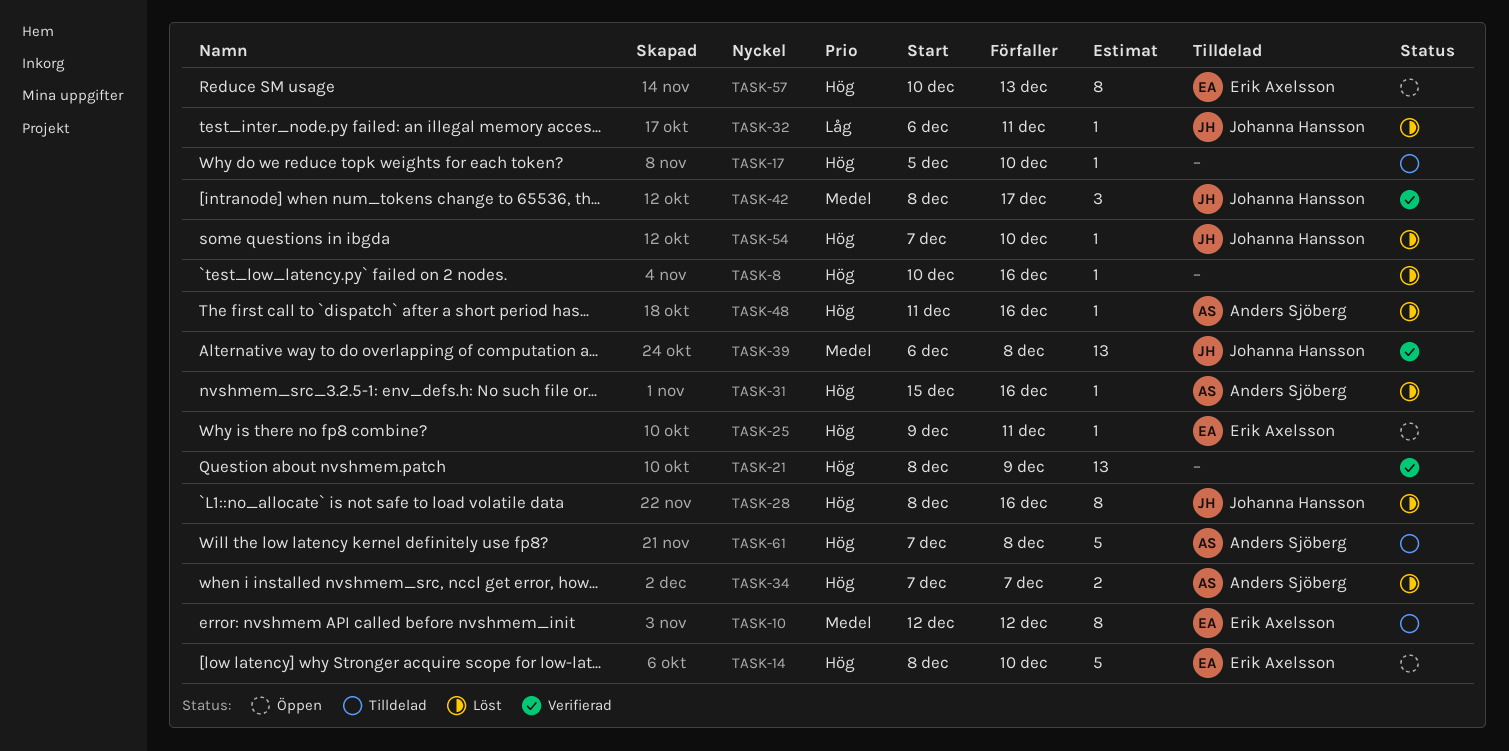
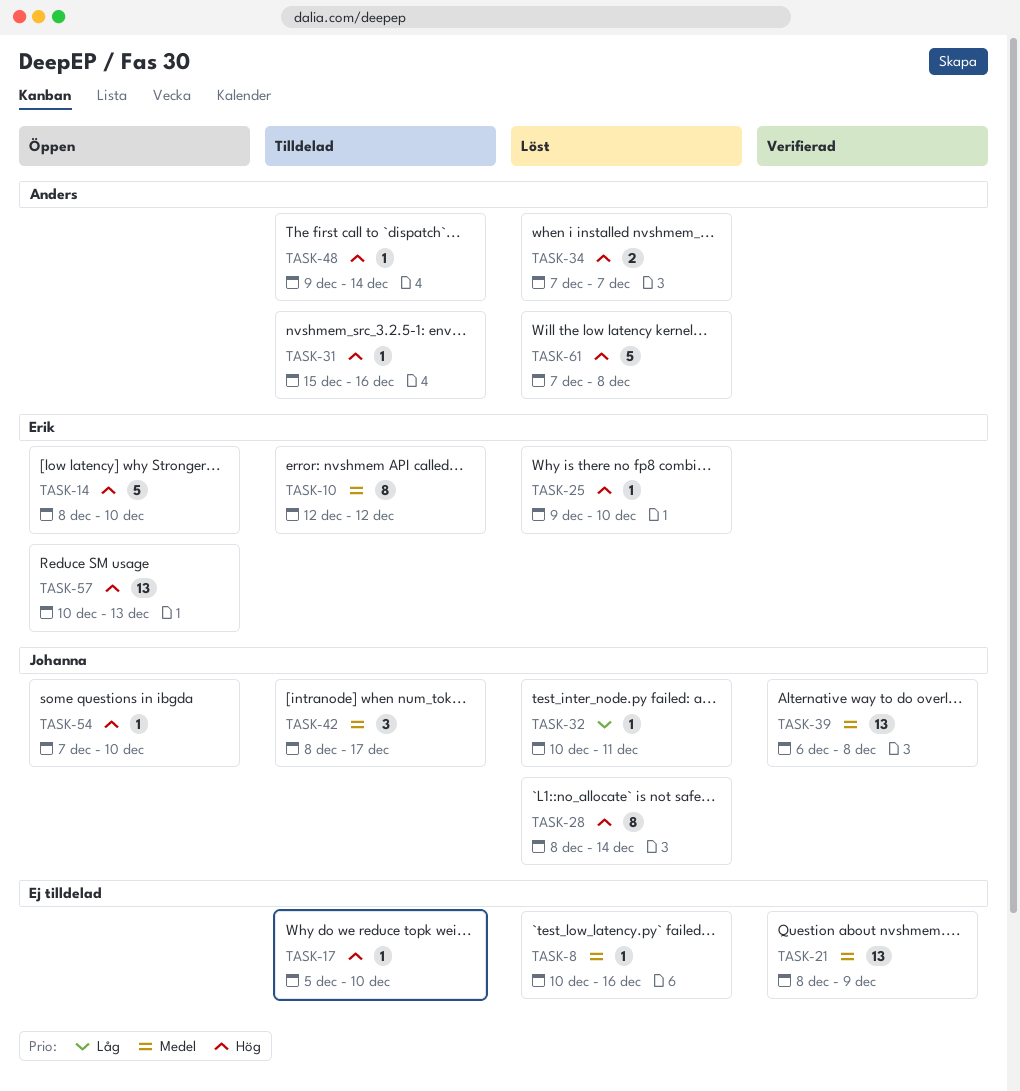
TASK-8, priority: Hög -> Medel
TASK-21, priority: Hög -> Medel
TASK-25, status: Öppen -> Löst
TASK-25, due: Dec 11 -> Dec 10
TASK-28, due: Dec 16 -> Dec 14
TASK-31, status: Löst -> Tilldelad
TASK-32, start: Dec 6 -> Dec 10
TASK-42, status: Verifierad -> Tilldelad
TASK-48, status: Löst -> Tilldelad
TASK-48, start: Dec 11 -> Dec 9
TASK-48, due: Dec 16 -> Dec 14
TASK-54, status: Löst -> Öppen
TASK-57, estimate: 8 -> 13
TASK-61, status: Tilldelad -> Löst

